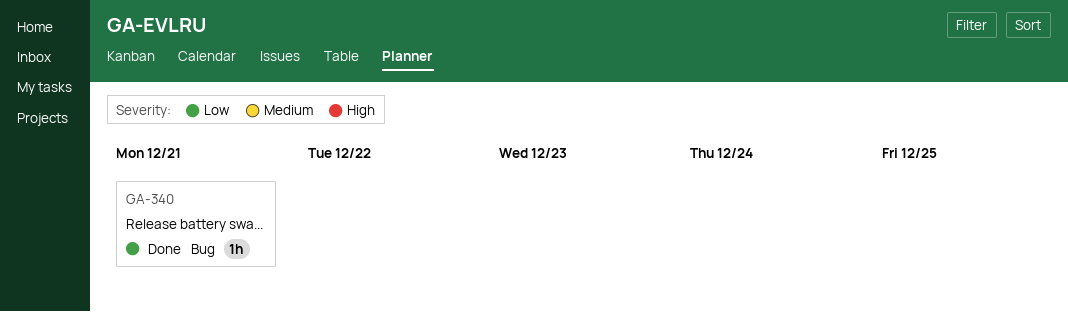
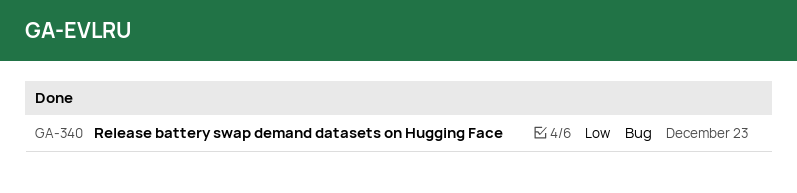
GA-340, due: Dec 21 -> Dec 23

